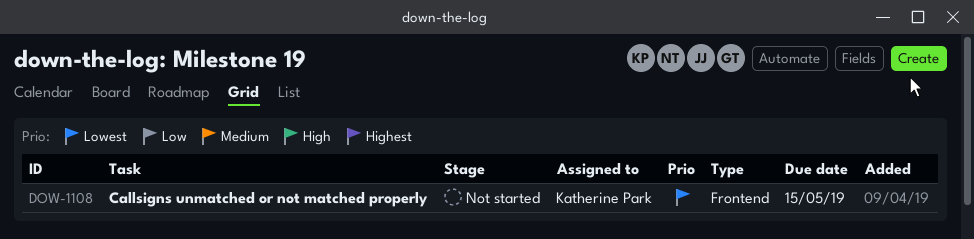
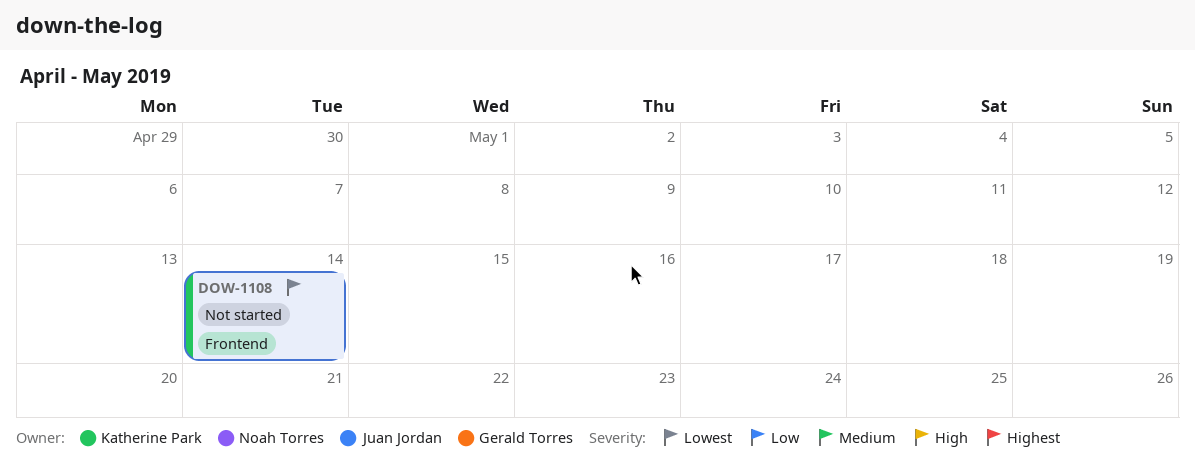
DOW-1108, due: May 15 -> May 14

